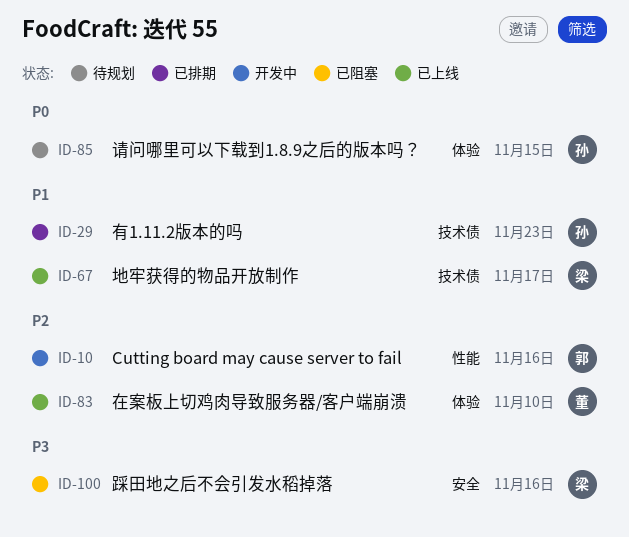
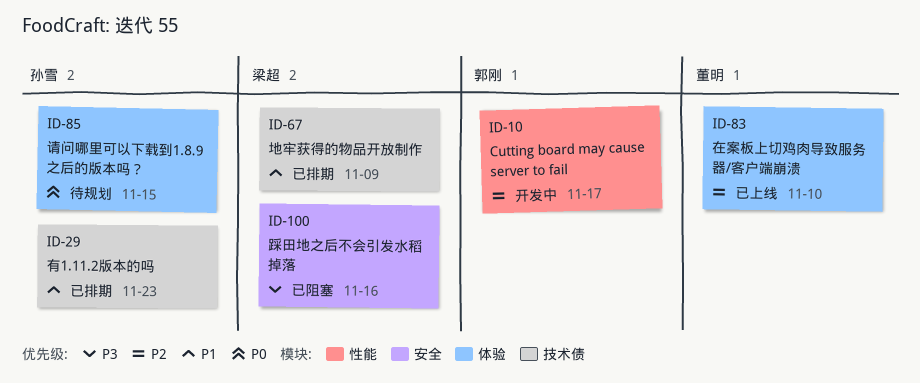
ID-10, due: Nov 16 -> Nov 17
ID-67, status: 已上线 -> 已排期
ID-67, due: Nov 17 -> Nov 9

